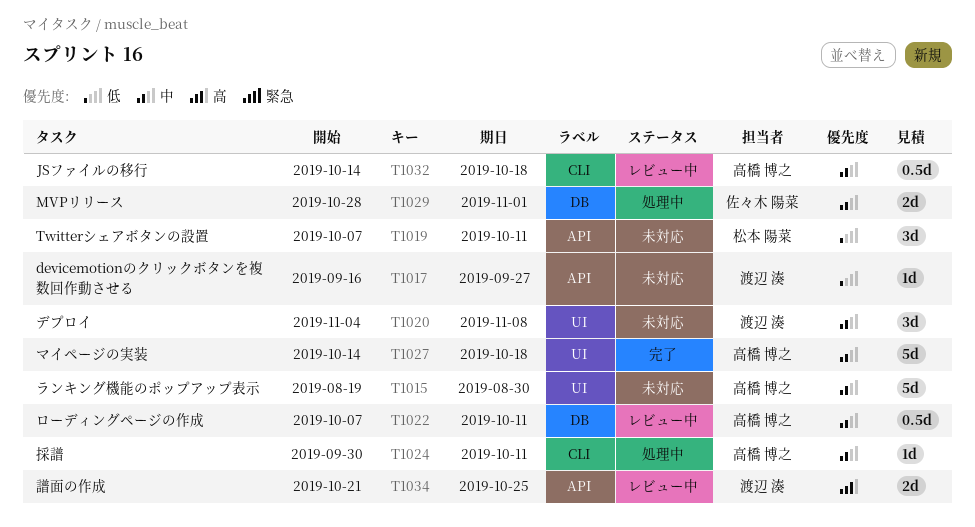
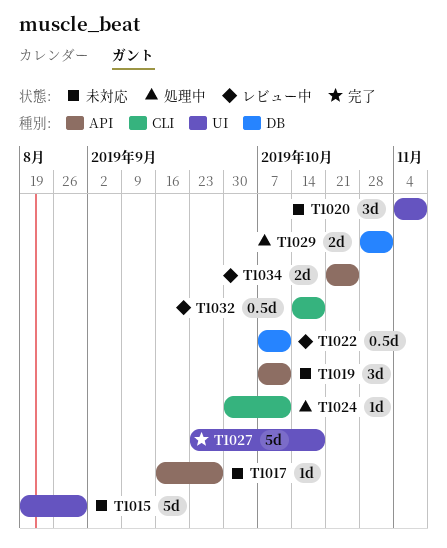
T1027, start: Oct 14 -> Sep 23

